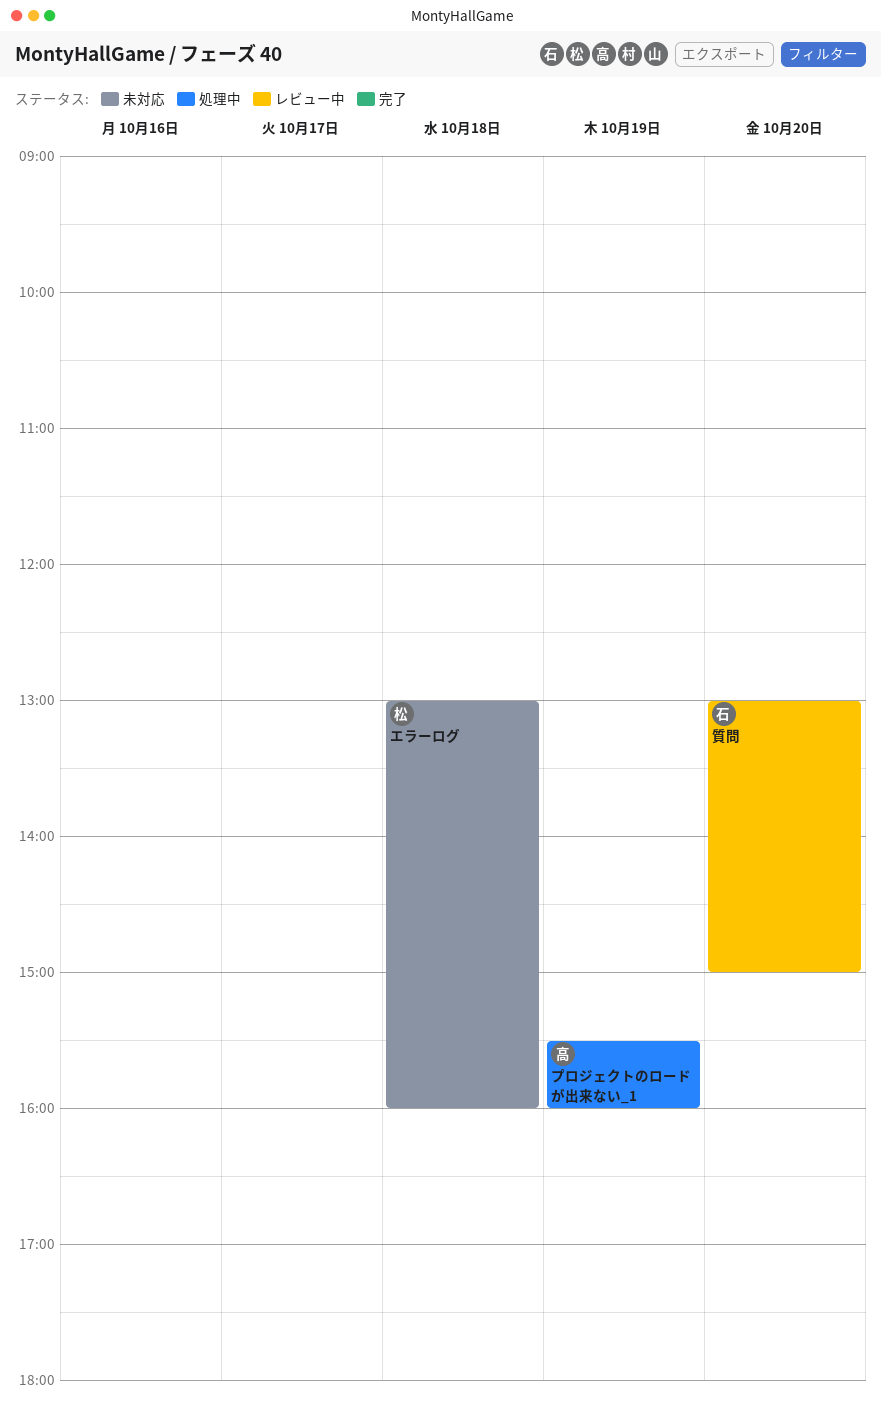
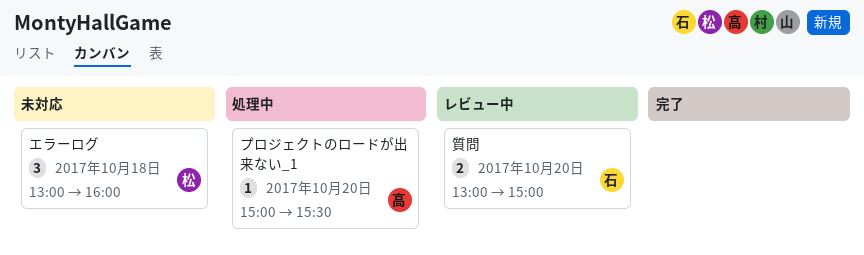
プロジェクトのロードが出来ない_1, day: Oct 19 -> Oct 20
プロジェクトのロードが出来ない_1, begins: 15:30 -> 15:00
プロジェクトのロードが出来ない_1, ends: 16:00 -> 15:30

